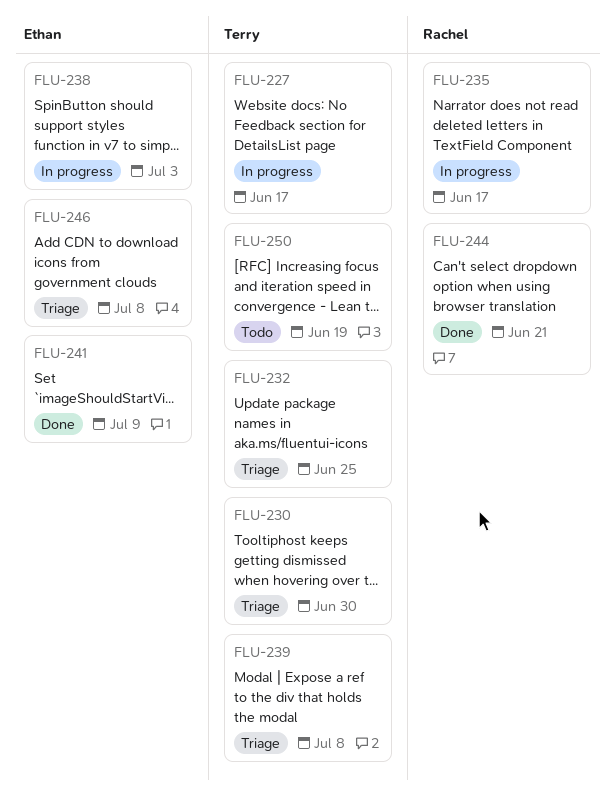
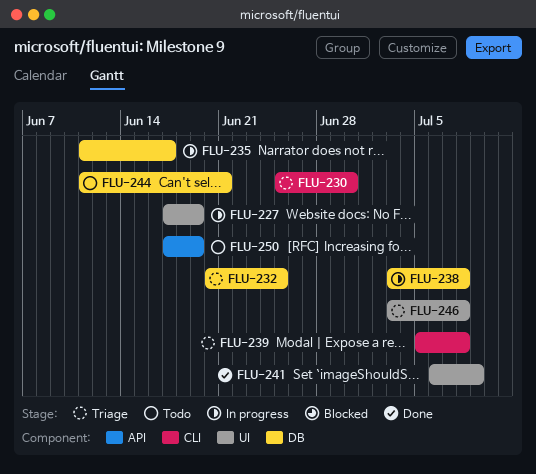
FLU-227, due: Jun 17 -> Jun 19
FLU-238, due: Jul 3 -> Jul 8
FLU-244, status: Done -> Todo

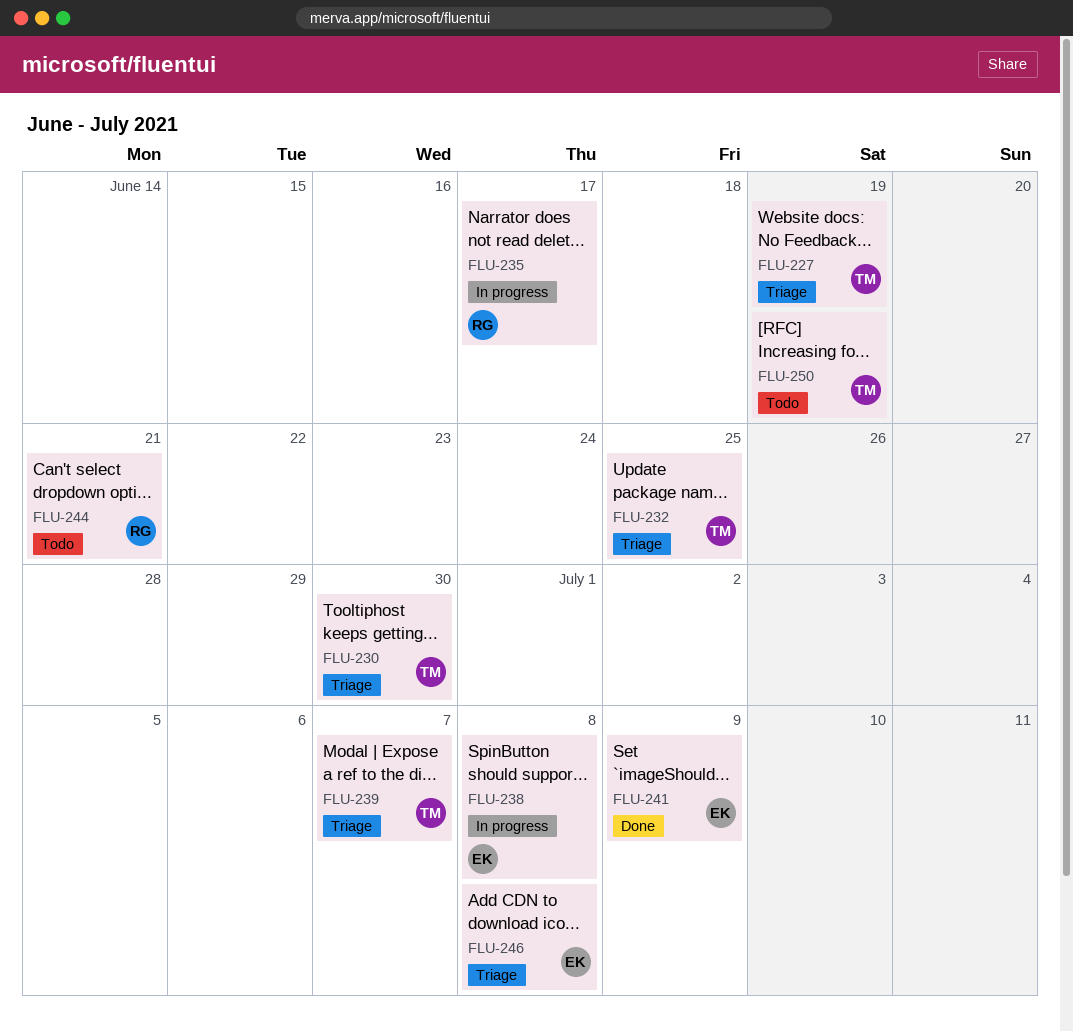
FLU-227, status: In progress -> Triage
FLU-239, due: Jul 8 -> Jul 7

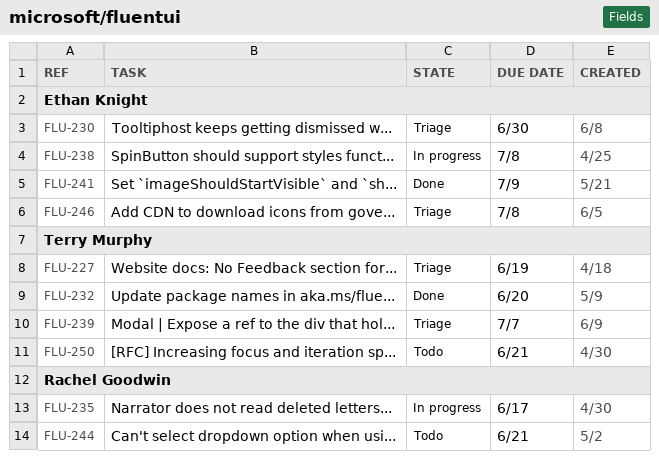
FLU-230, owner: Terry Murphy -> Ethan Knight
FLU-232, status: Triage -> Done
FLU-232, due: Jun 25 -> Jun 20
FLU-250, due: Jun 19 -> Jun 21

